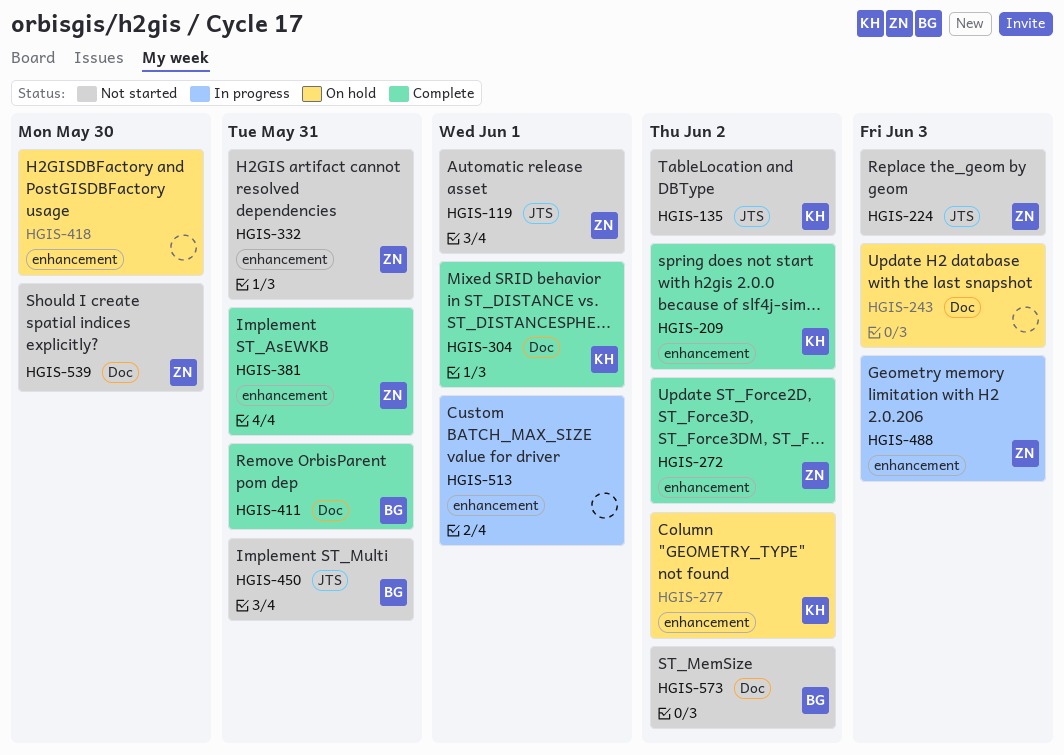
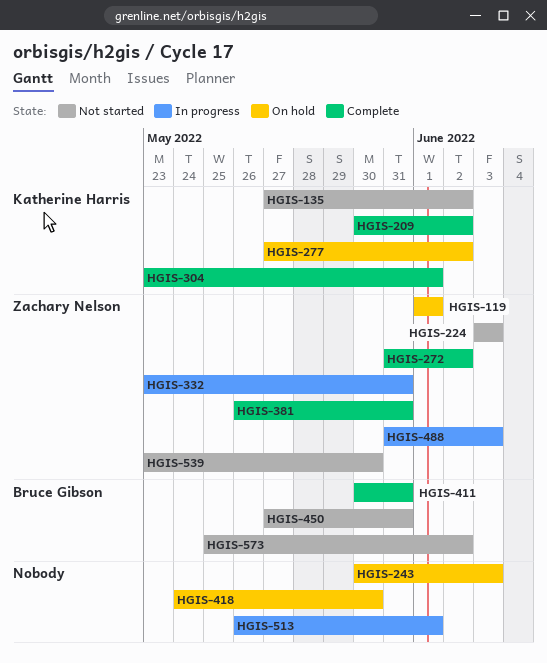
HGIS-119, status: Not started -> On hold
HGIS-332, status: Not started -> In progress

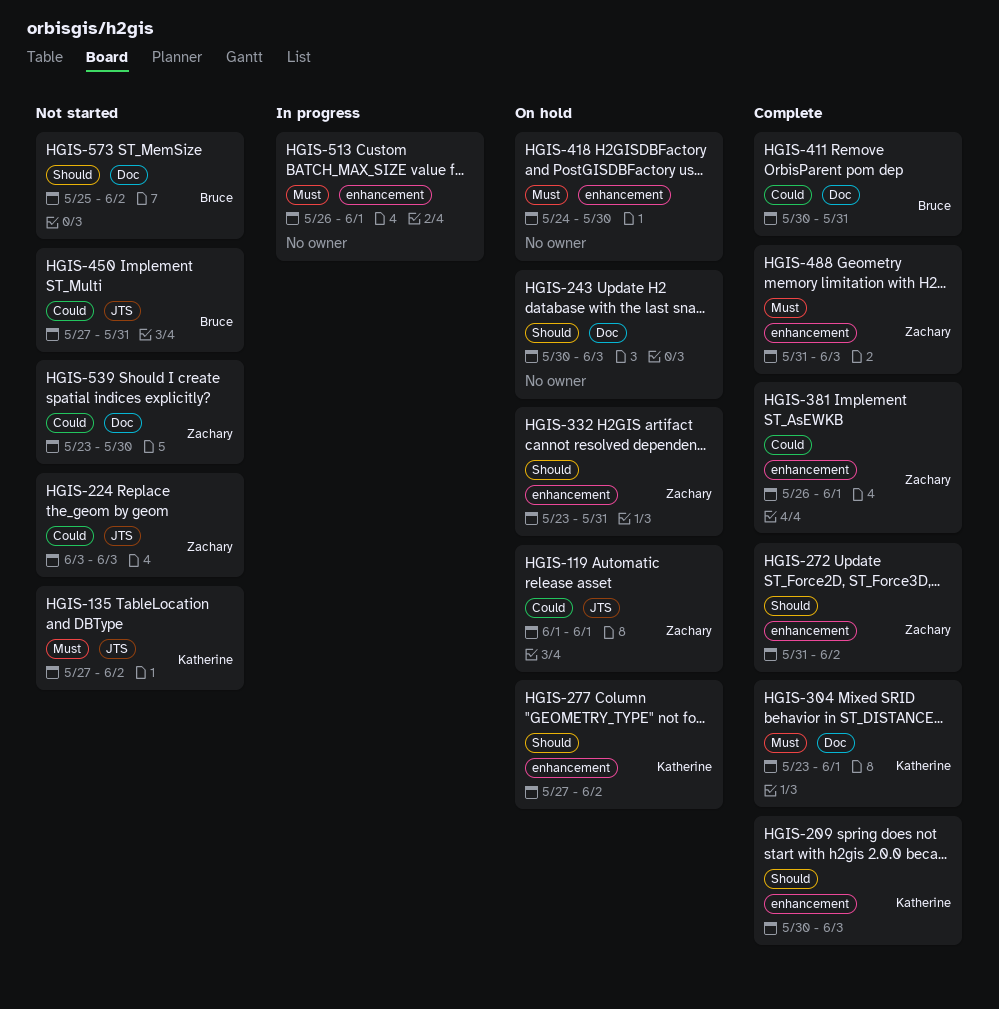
HGIS-209, due: Jun 2 -> Jun 3
HGIS-332, status: In progress -> On hold
HGIS-381, due: May 31 -> Jun 1
HGIS-488, status: In progress -> Complete

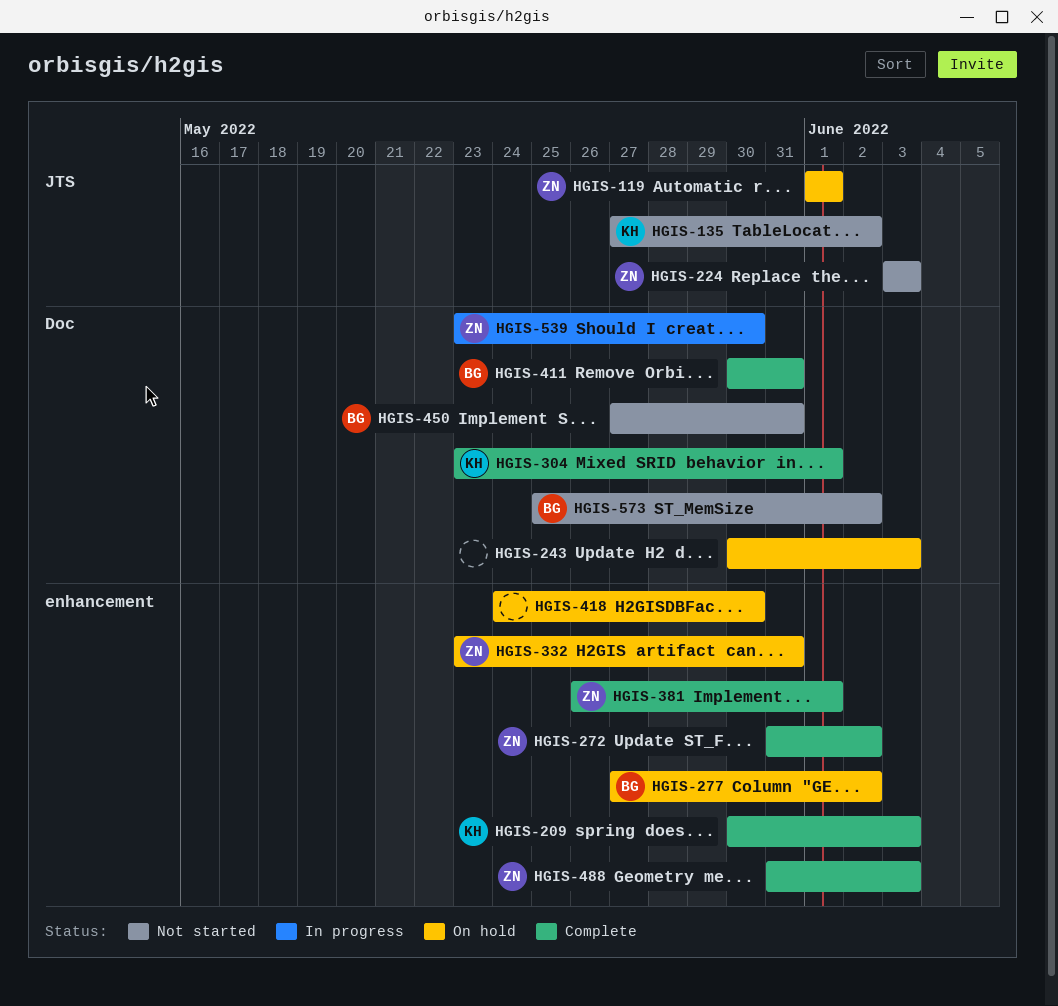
HGIS-277, owner: Katherine -> Bruce
HGIS-450, label: JTS -> Doc
HGIS-513: present -> none
HGIS-539, status: Not started -> In progress

